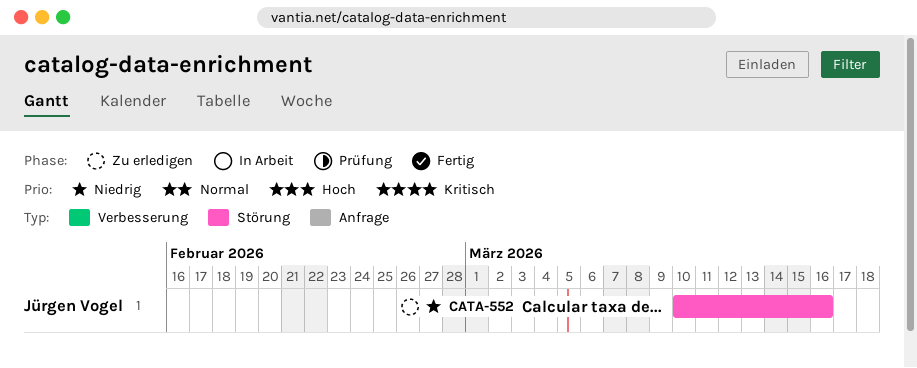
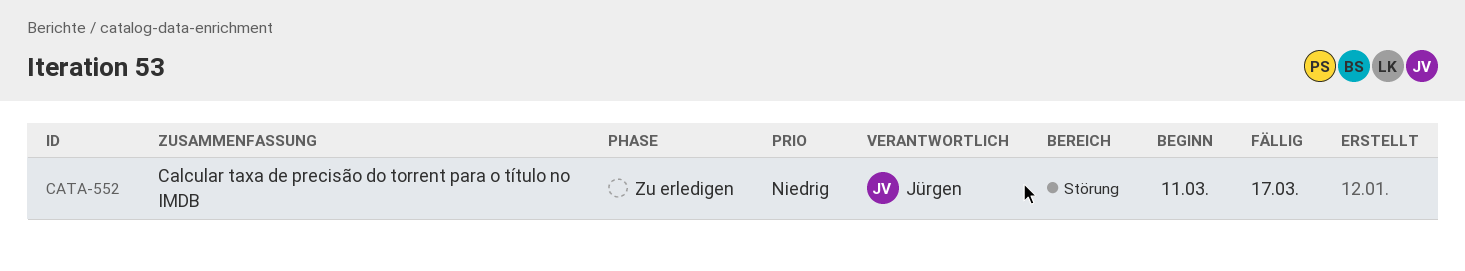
CATA-552, start: Mar 10 -> Mar 11
CATA-552, due: Mar 16 -> Mar 17

